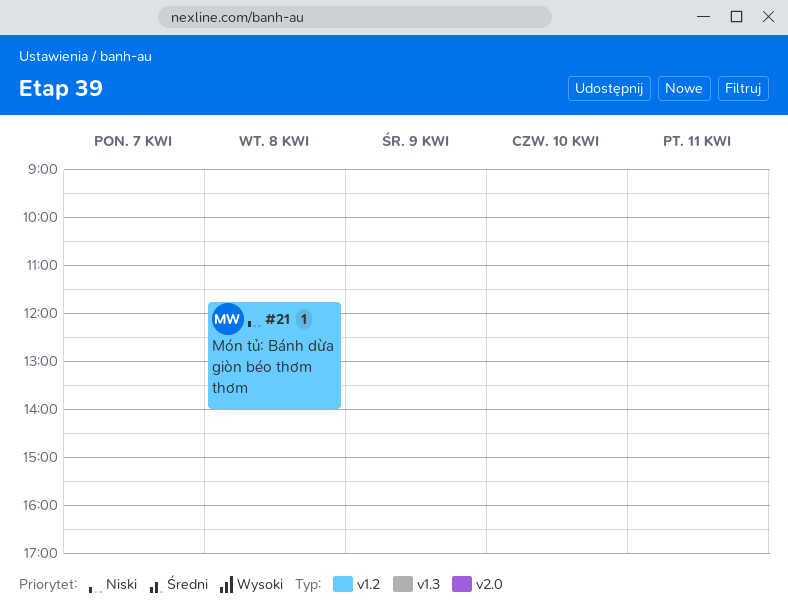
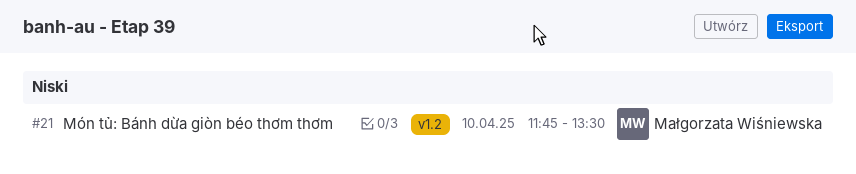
#21, day: Apr 8 -> Apr 10
#21, ends: 14:00 -> 13:30

